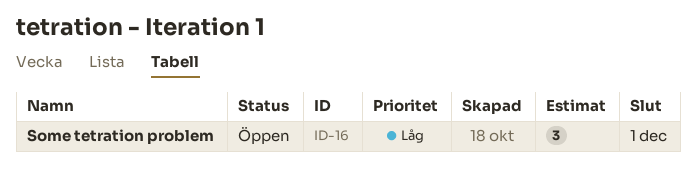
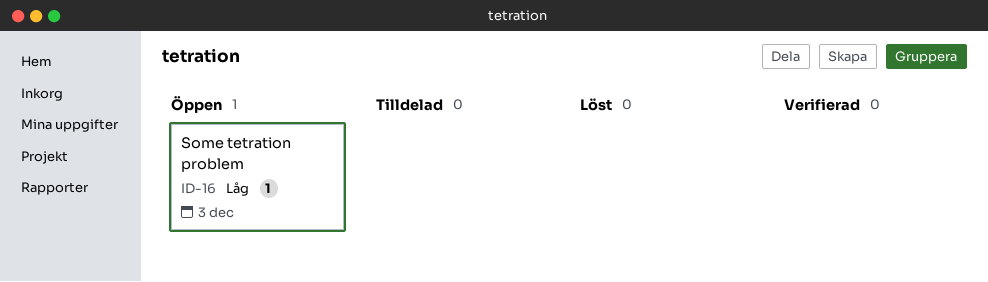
ID-16, estimate: 3 -> 1
ID-16, due: Dec 1 -> Dec 3

